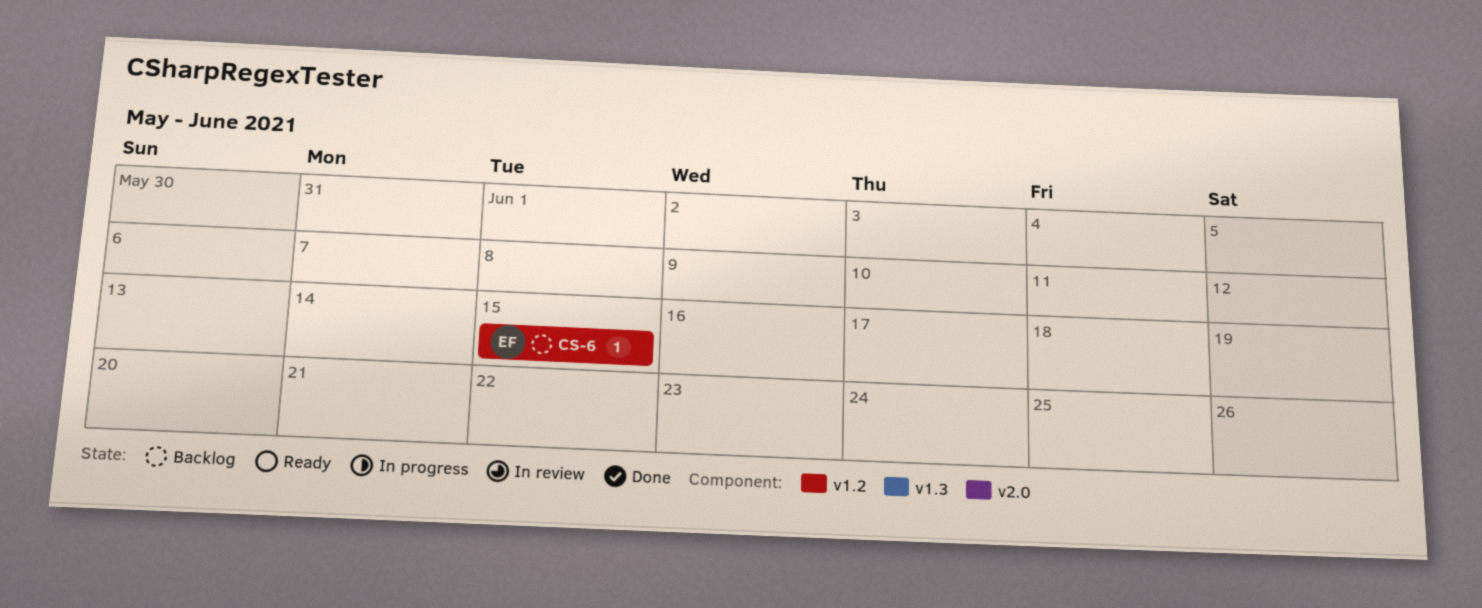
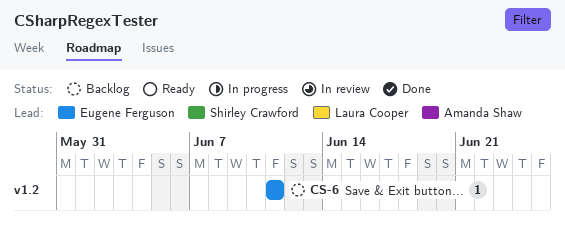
CS-6, start: Jun 15 -> Jun 11
CS-6, due: Jun 15 -> Jun 11

